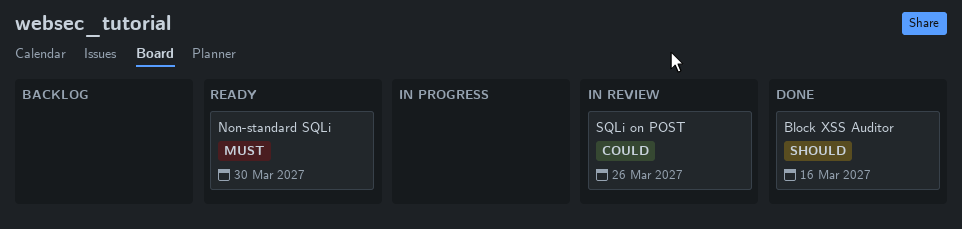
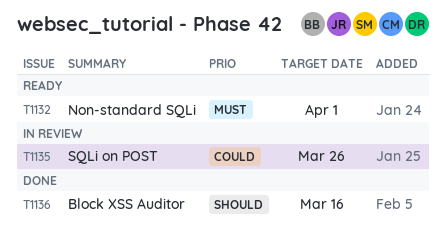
Non-standard SQLi, due: Mar 30 -> Apr 1

